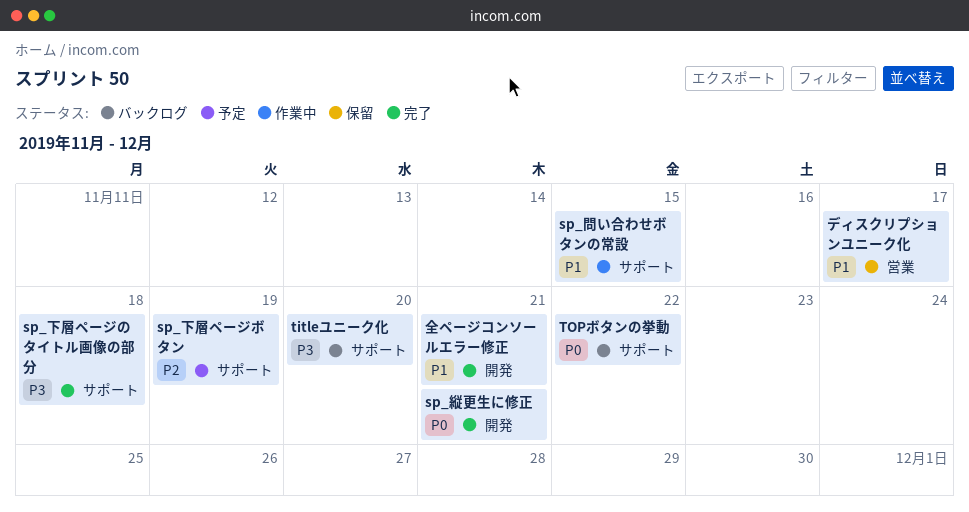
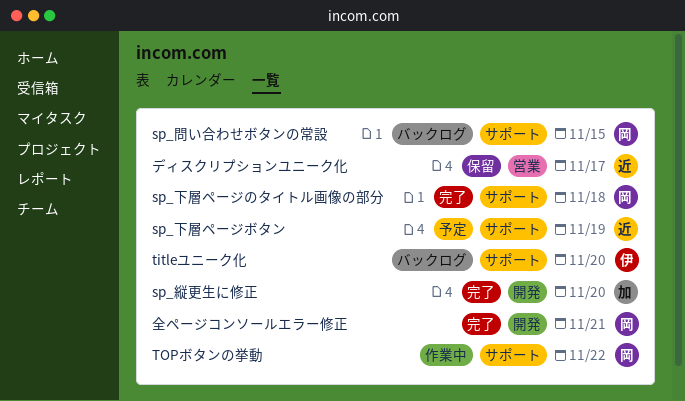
sp_問い合わせボタンの常設, status: 作業中 -> バックログ
sp_縦更生に修正, due: Nov 21 -> Nov 20
TOPボタンの挙動, status: バックログ -> 作業中

